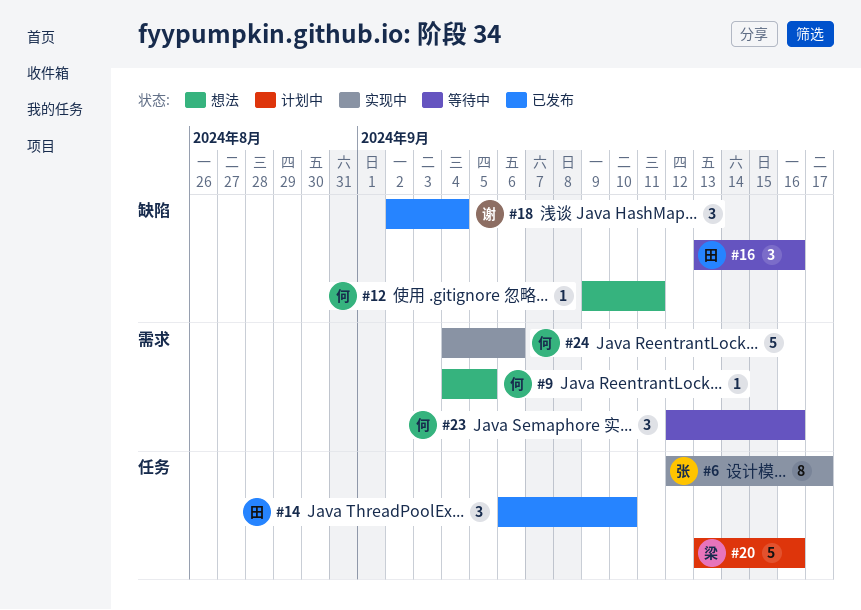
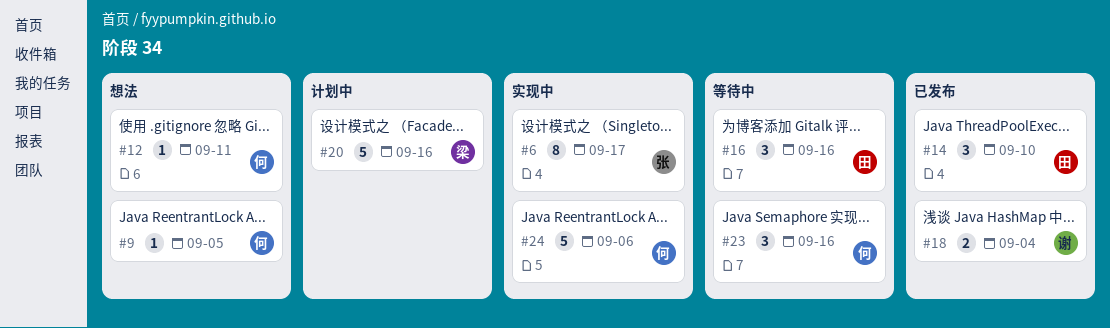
#18, estimate: 3 -> 2

